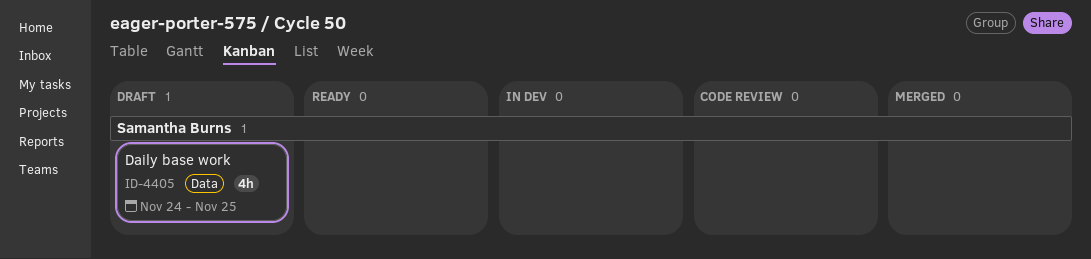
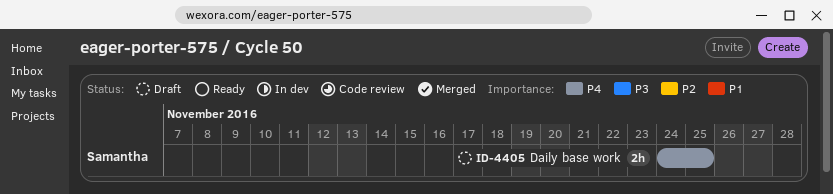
ID-4405, estimate: 4h -> 2h

